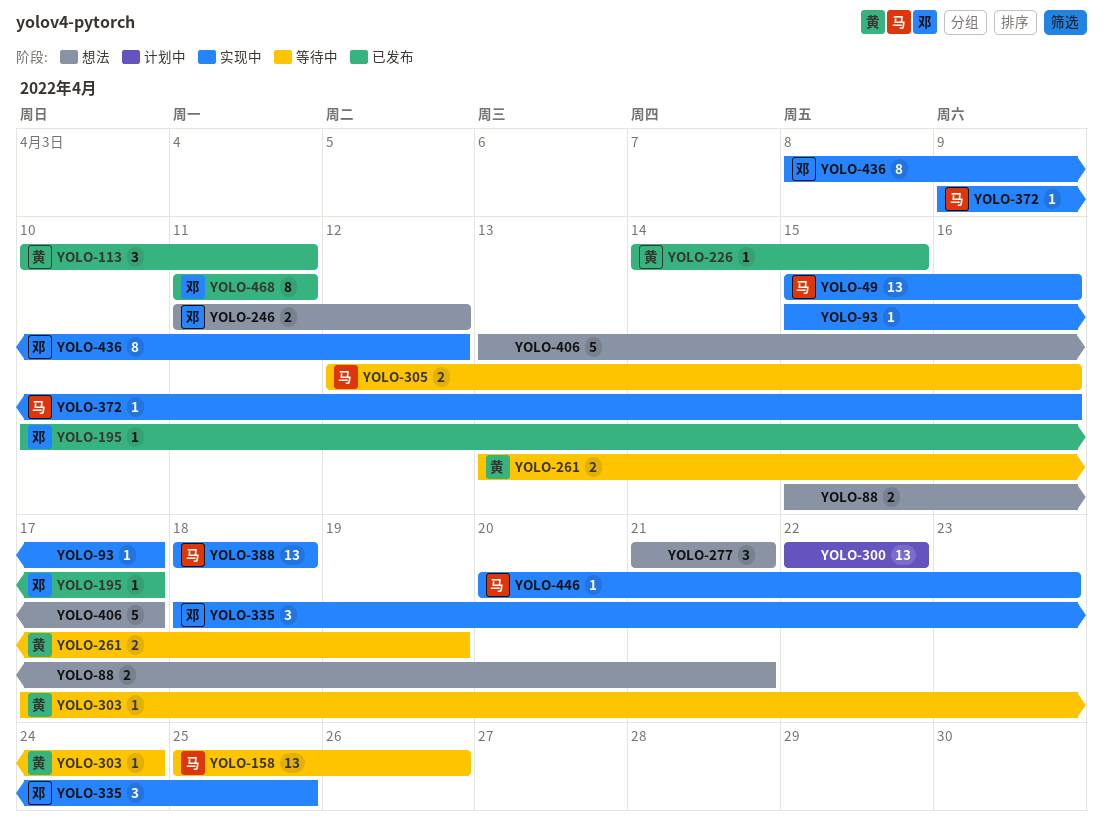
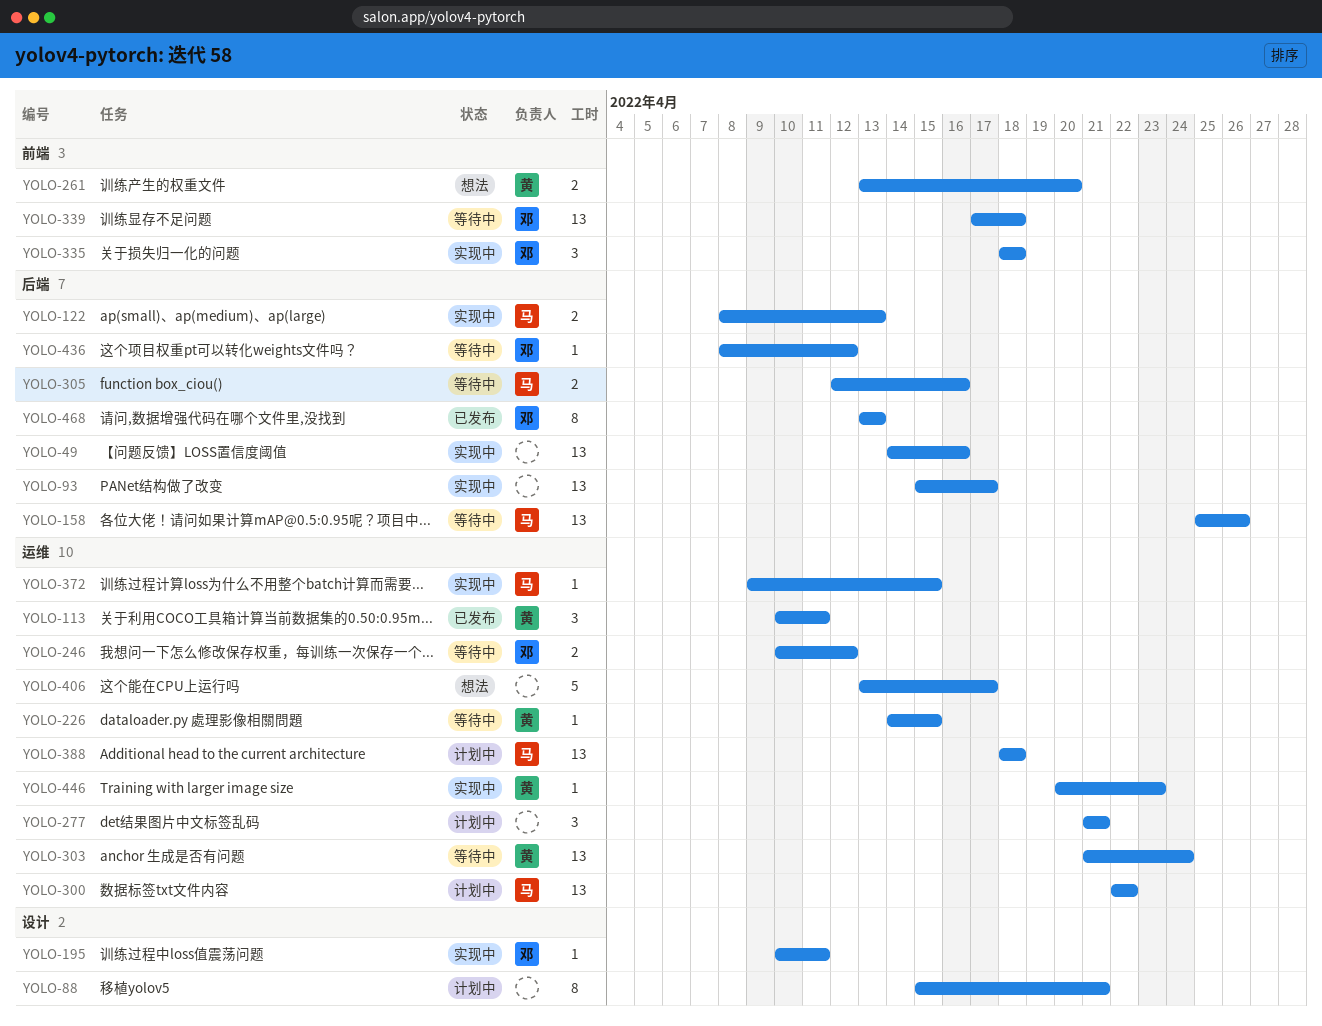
YOLO-49, owner: 马 -> none
YOLO-49, start: Apr 15 -> Apr 14
YOLO-88, status: 想法 -> 计划中
YOLO-88, estimate: 2 -> 8
YOLO-93, estimate: 1 -> 13
YOLO-122: none -> present
YOLO-195, status: 已发布 -> 实现中
YOLO-195, due: Apr 17 -> Apr 11
YOLO-226, status: 已发布 -> 等待中
YOLO-246, status: 想法 -> 等待中
YOLO-246, start: Apr 11 -> Apr 10
YOLO-261, status: 等待中 -> 想法
YOLO-261, due: Apr 19 -> Apr 20
YOLO-277, status: 想法 -> 计划中
YOLO-300, owner: none -> 马
YOLO-303, estimate: 1 -> 13
YOLO-303, start: Apr 17 -> Apr 21
YOLO-335, due: Apr 25 -> Apr 18
YOLO-339: none -> present
YOLO-372, due: Apr 16 -> Apr 15
YOLO-388, status: 实现中 -> 计划中
YOLO-436, status: 实现中 -> 等待中
YOLO-436, estimate: 8 -> 1
YOLO-446, owner: 马 -> 黄
YOLO-468, start: Apr 11 -> Apr 13
YOLO-468, due: Apr 11 -> Apr 13

